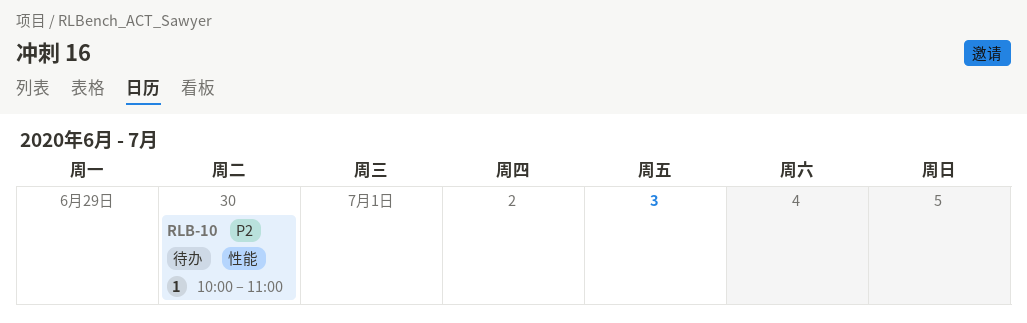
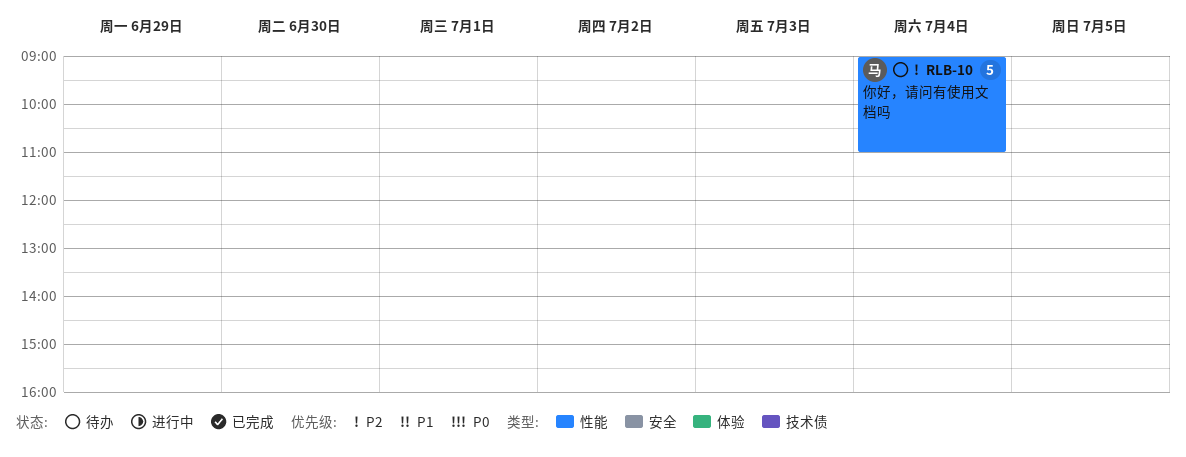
RLB-10, estimate: 1 -> 5
RLB-10, day: Jun 30 -> Jul 4
RLB-10, begins: 10:00 -> 09:00

